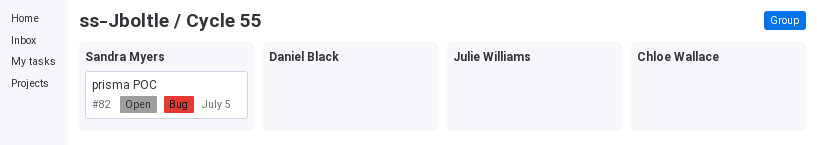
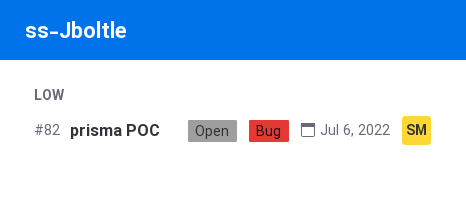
#82, due: Jul 5 -> Jul 6

